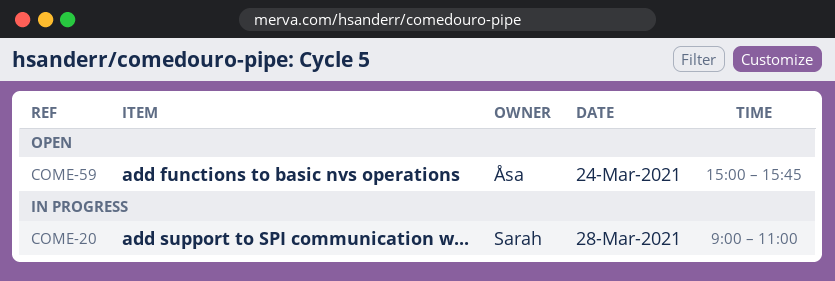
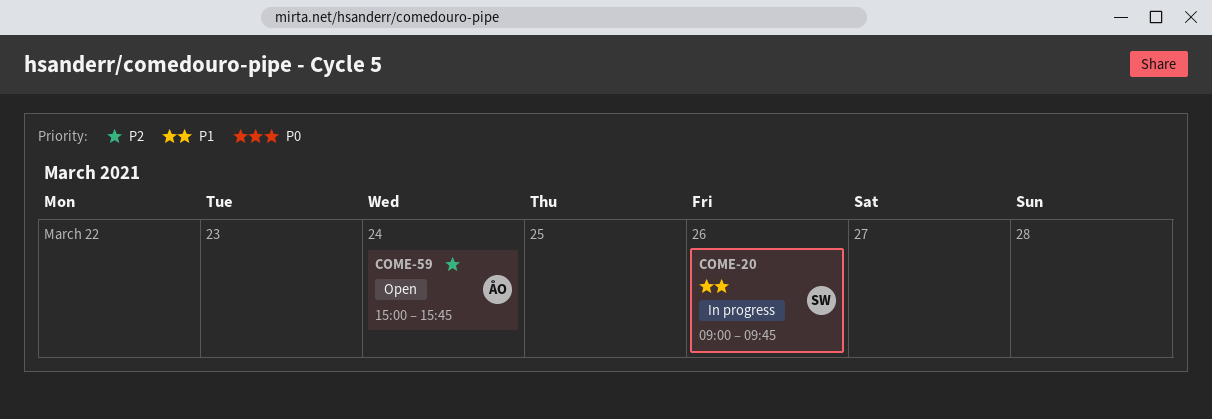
COME-20, day: Mar 28 -> Mar 26
COME-20, ends: 11:00 -> 09:45

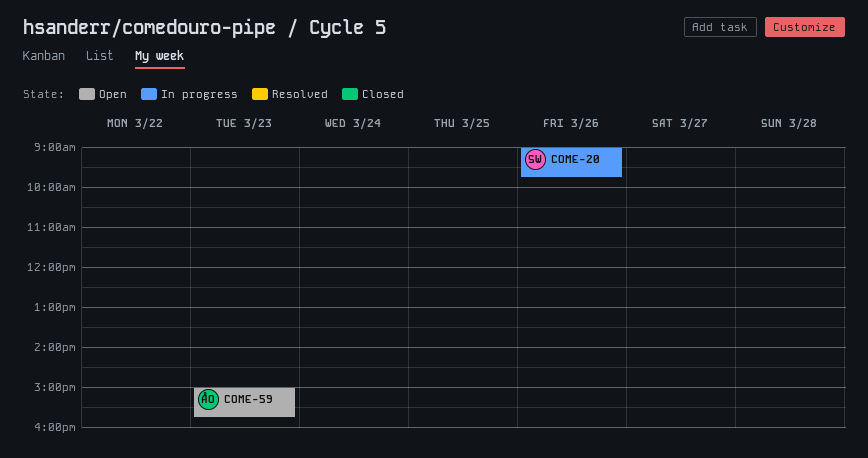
COME-59, day: Mar 24 -> Mar 23

